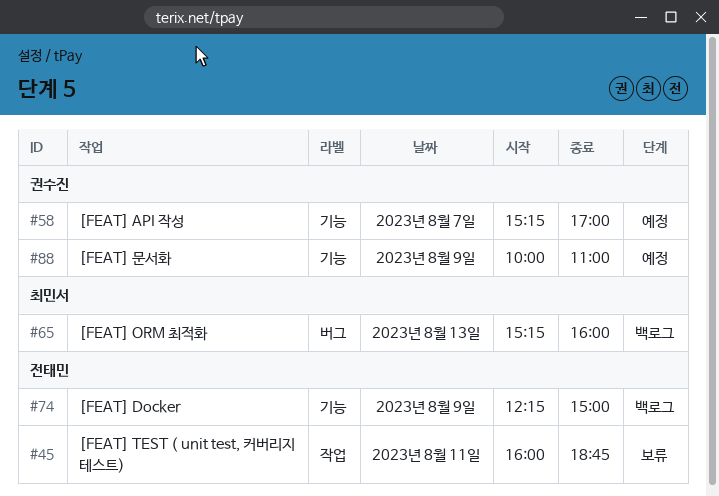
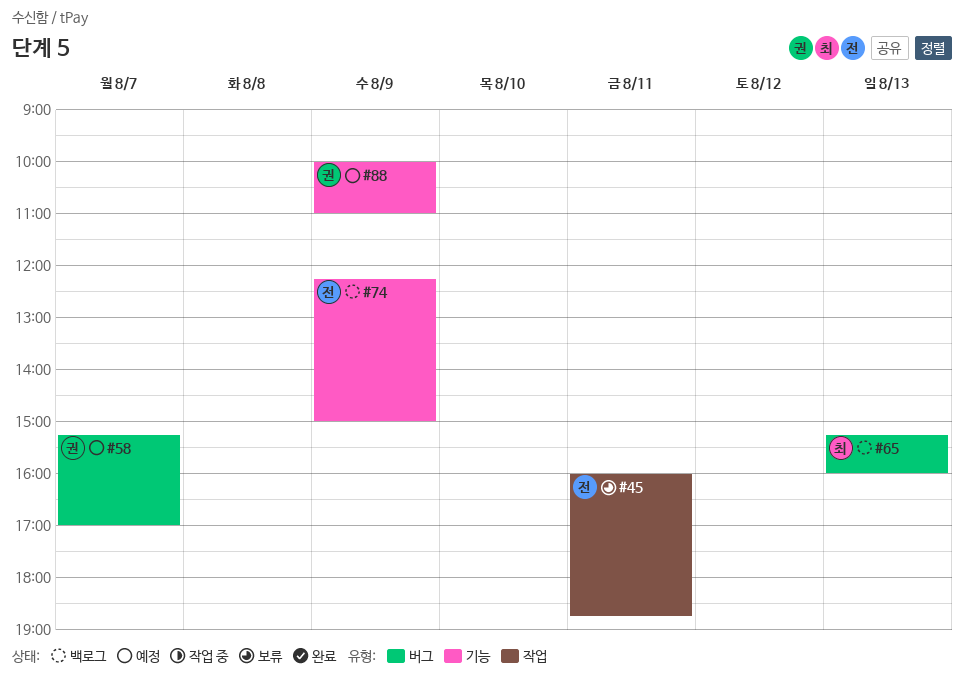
#58, label: 기능 -> 버그

